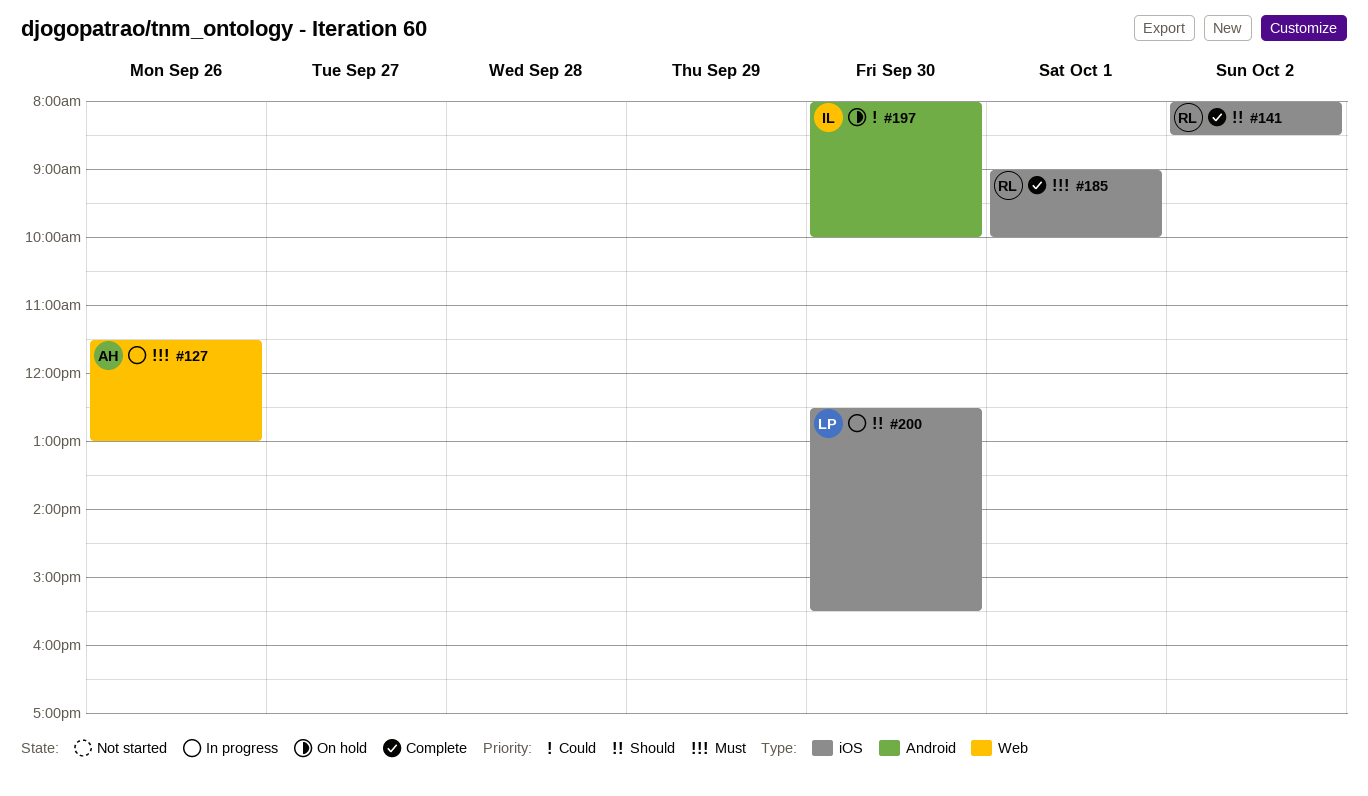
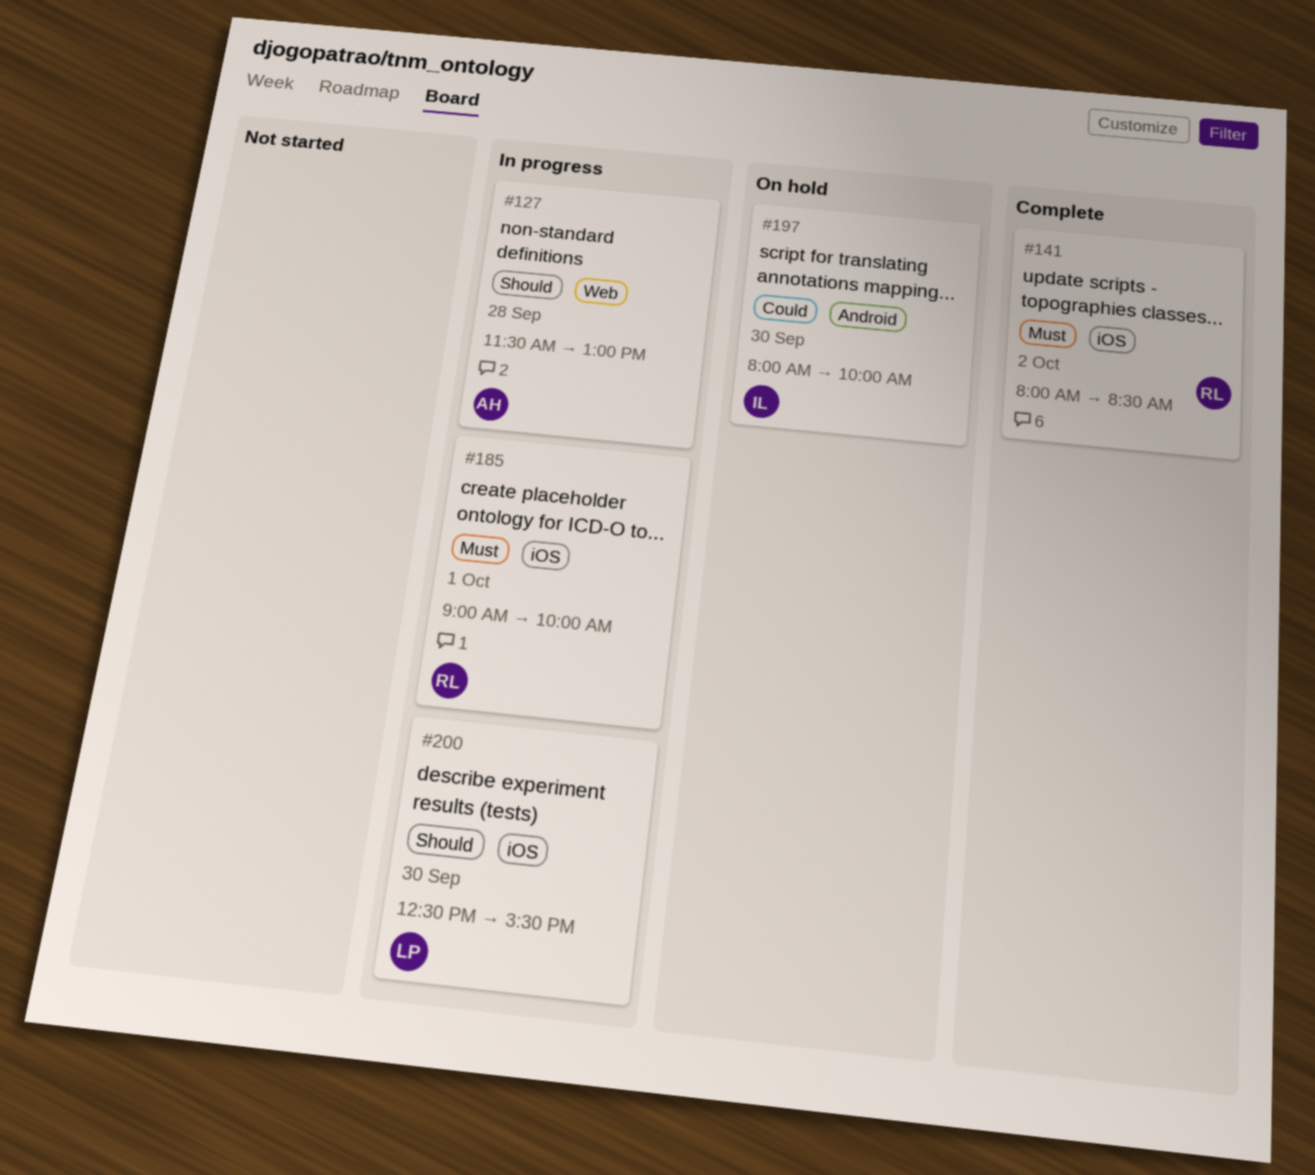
#127, priority: Must -> Should
#127, day: Sep 26 -> Sep 28
#141, priority: Should -> Must
#185, status: Complete -> In progress

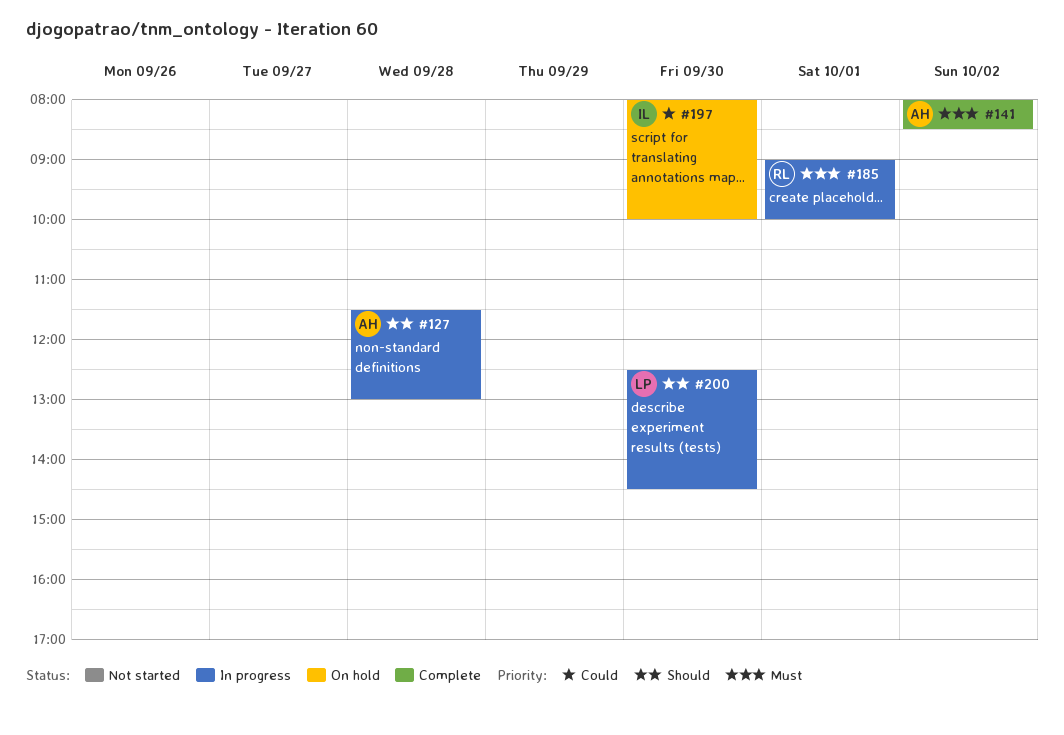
#141, owner: RL -> AH
#200, ends: 15:30 -> 14:30

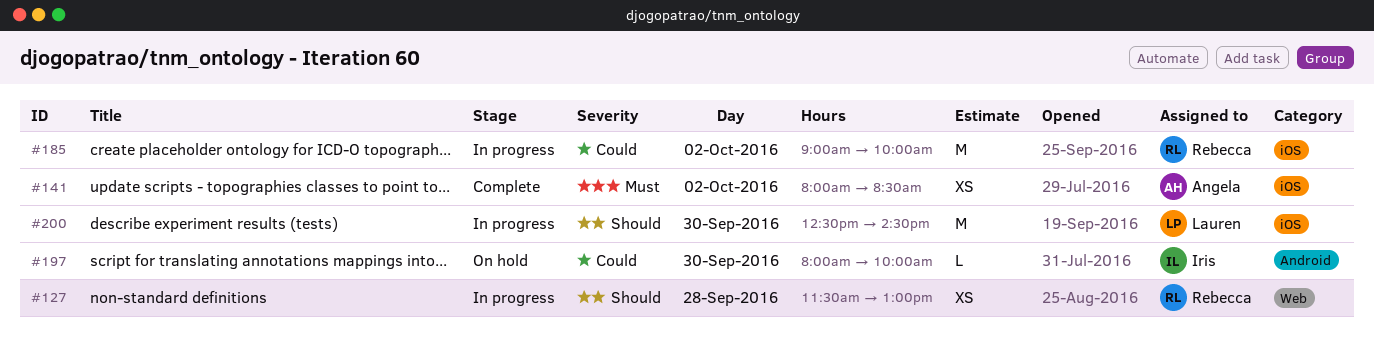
#127, owner: Angela -> Rebecca
#185, priority: Must -> Could
#185, day: Oct 1 -> Oct 2

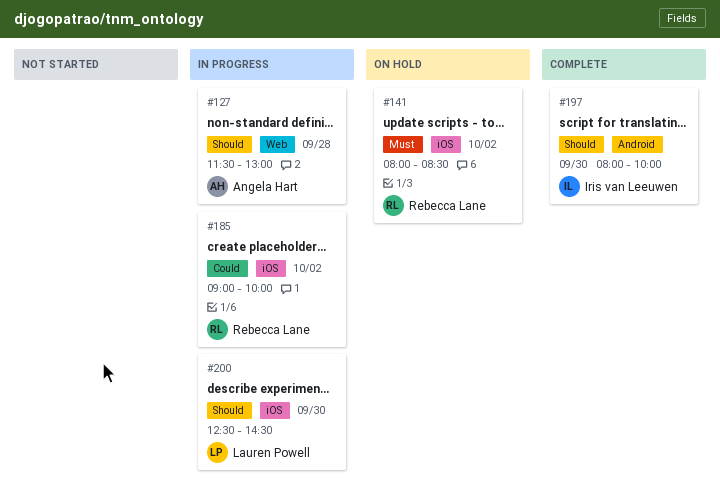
#127, owner: Rebecca Lane -> Angela Hart
#141, status: Complete -> On hold
#141, owner: Angela Hart -> Rebecca Lane
#197, status: On hold -> Complete
#197, priority: Could -> Should

